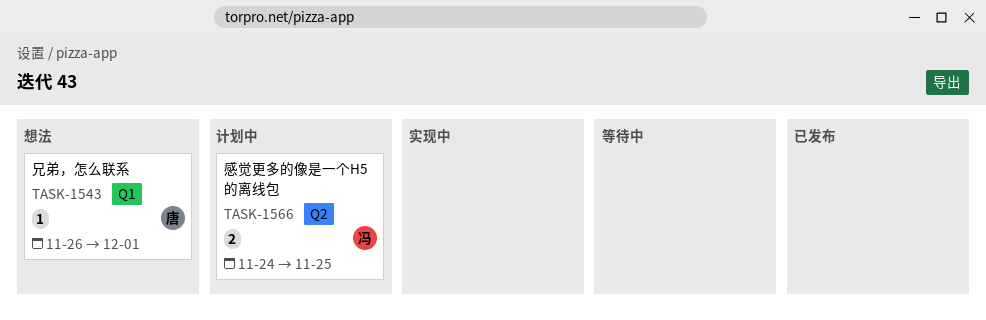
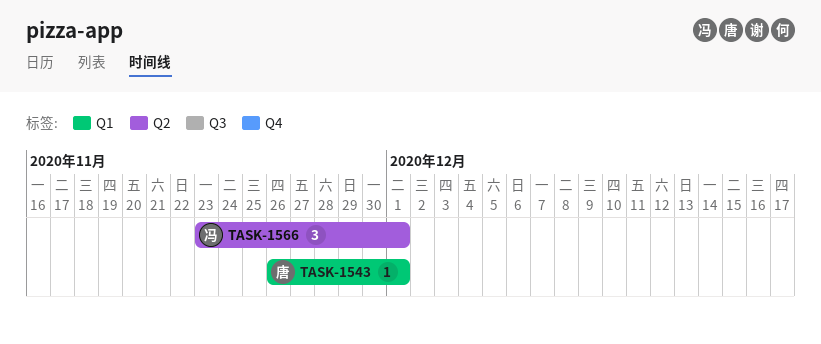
TASK-1566, estimate: 2 -> 3
TASK-1566, start: Nov 24 -> Nov 23
TASK-1566, due: Nov 25 -> Dec 1

